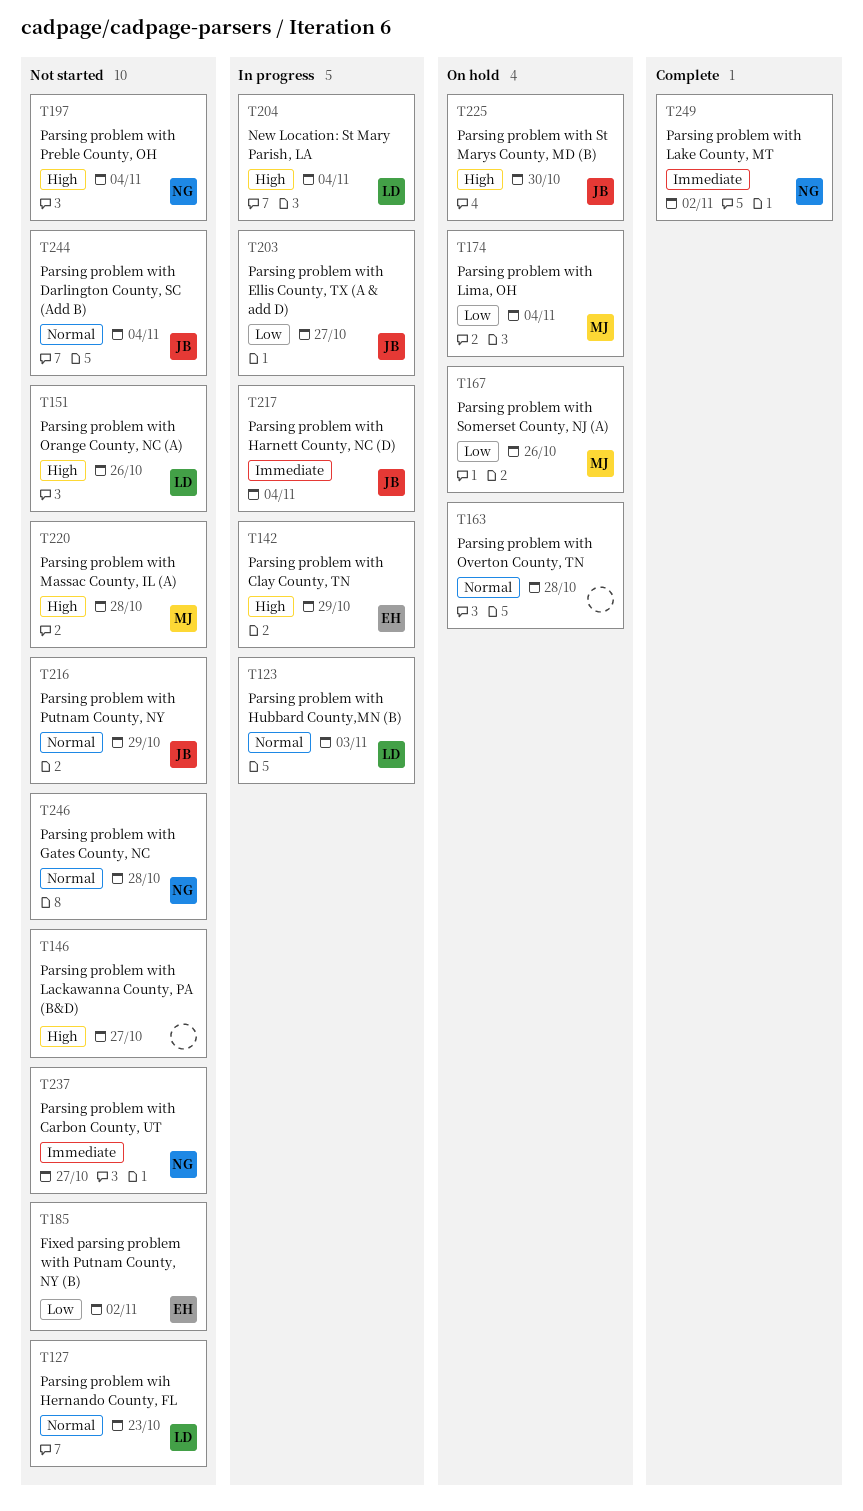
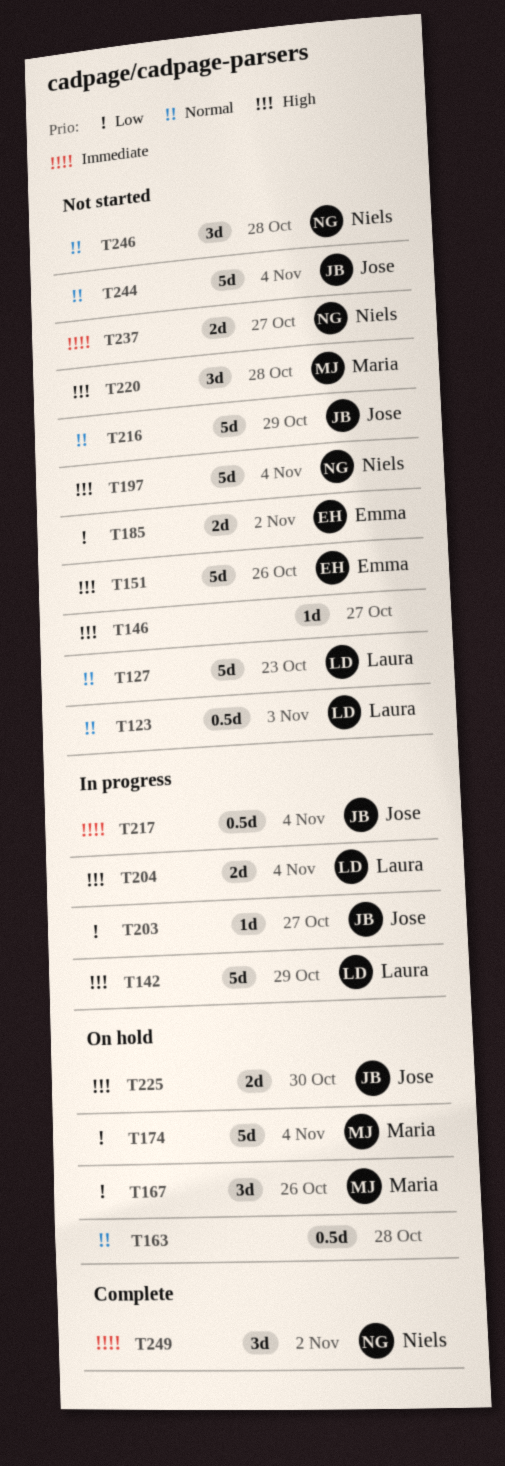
T123, status: In progress -> Not started
T142, owner: Emma -> Laura
T151, owner: Laura -> Emma

